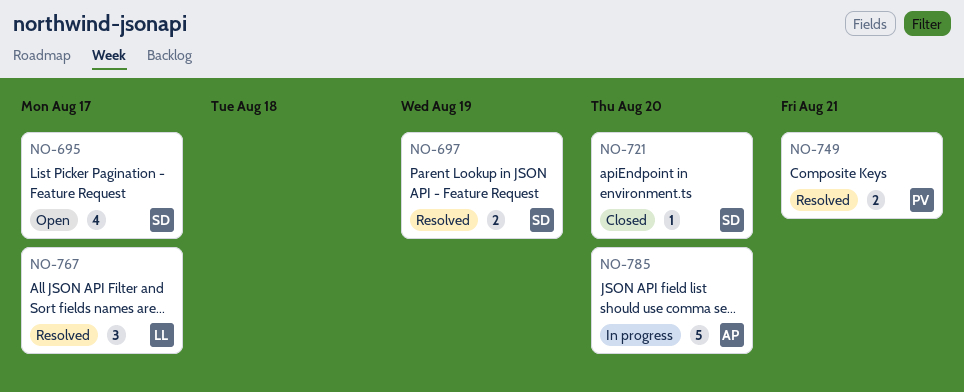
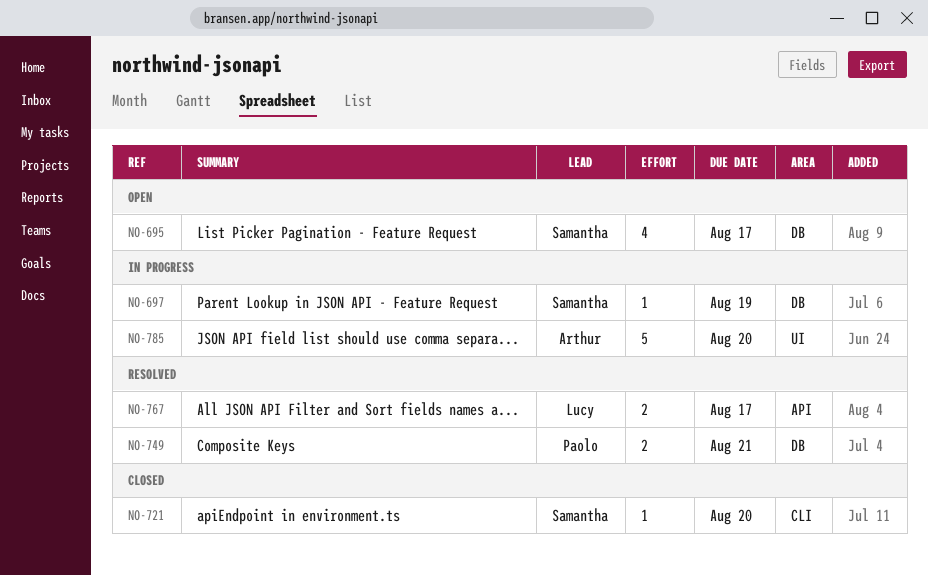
NO-697, status: Resolved -> In progress
NO-697, estimate: 2 -> 1
NO-767, estimate: 3 -> 2

